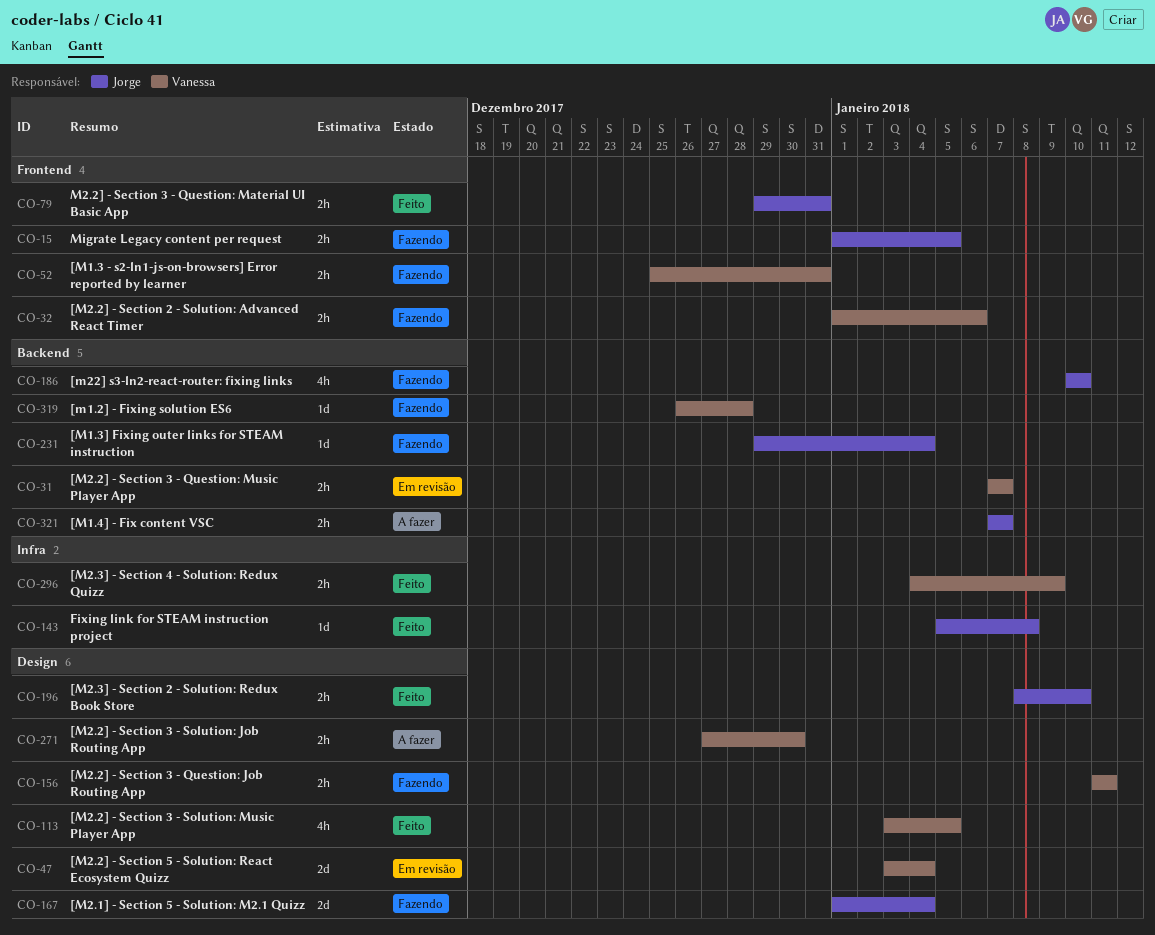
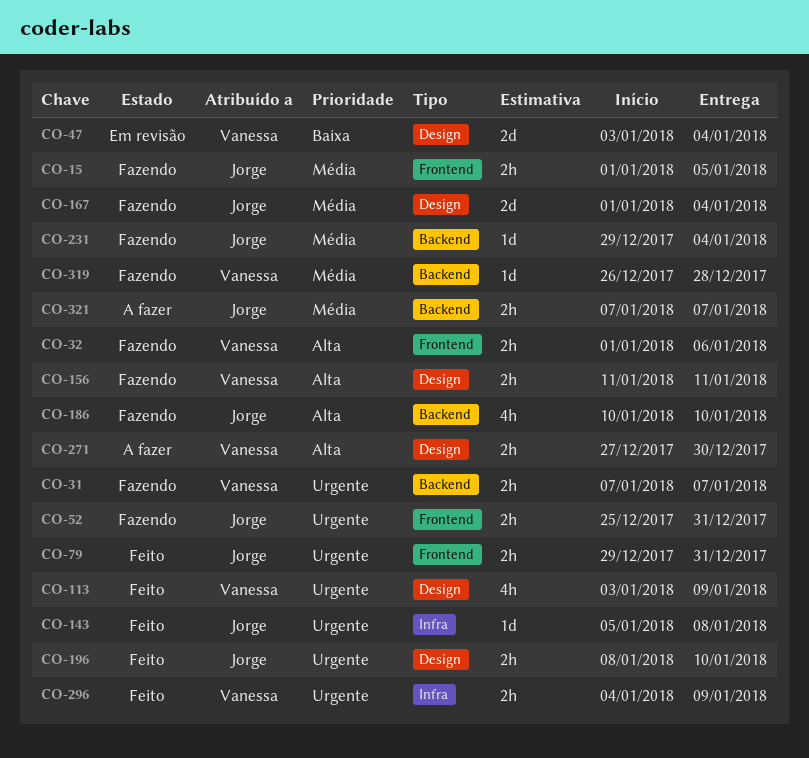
CO-31, status: Em revisão -> Fazendo
CO-52, owner: Vanessa -> Jorge
CO-113, due: Jan 5 -> Jan 9

